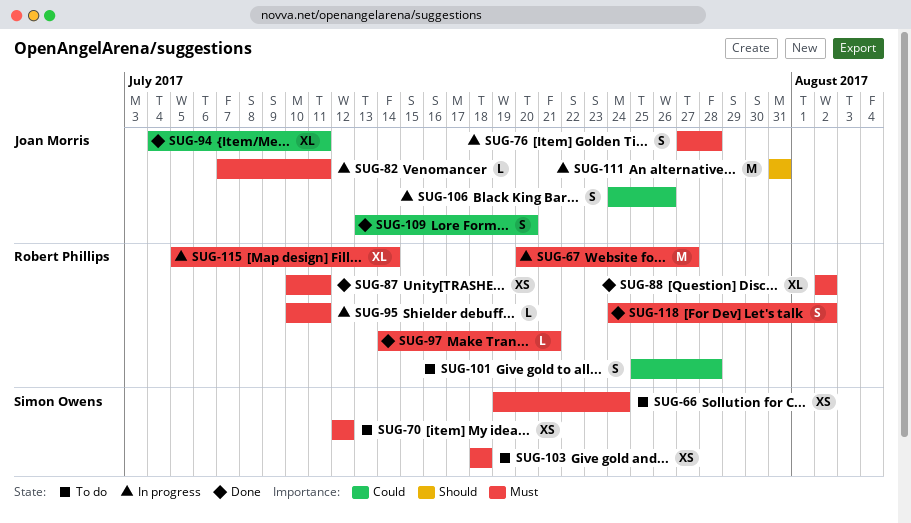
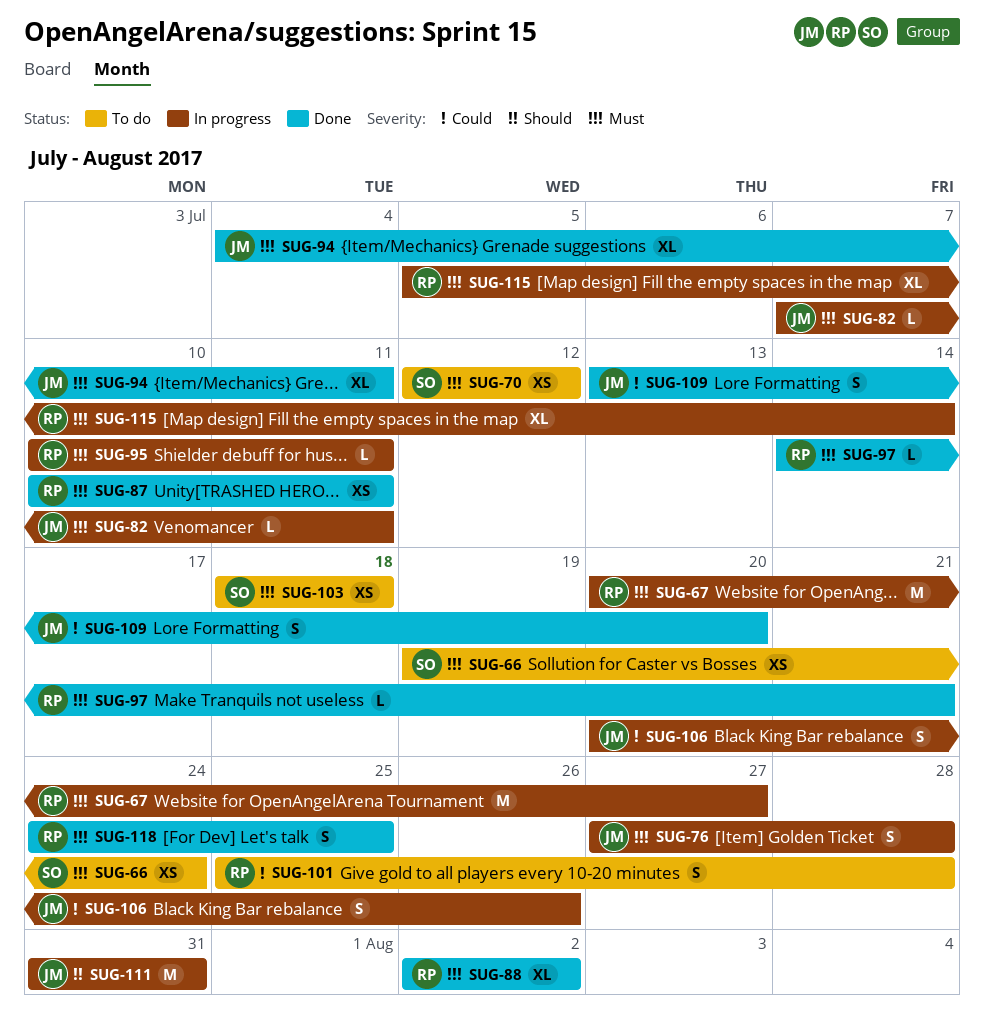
SUG-94, priority: Could -> Must
SUG-106, start: Jul 24 -> Jul 20
SUG-118, due: Aug 2 -> Jul 25

